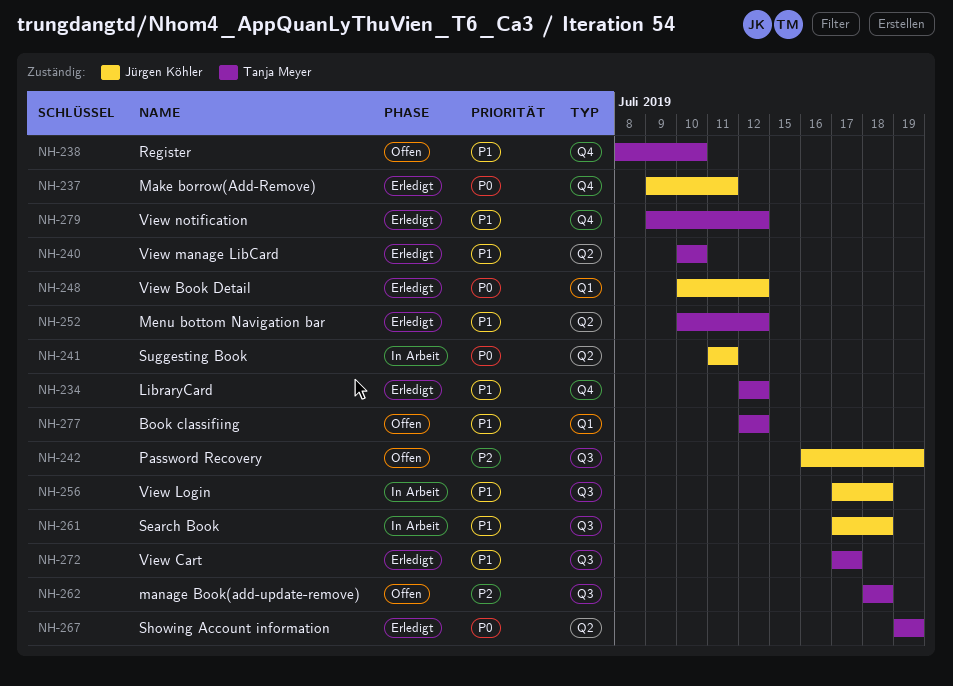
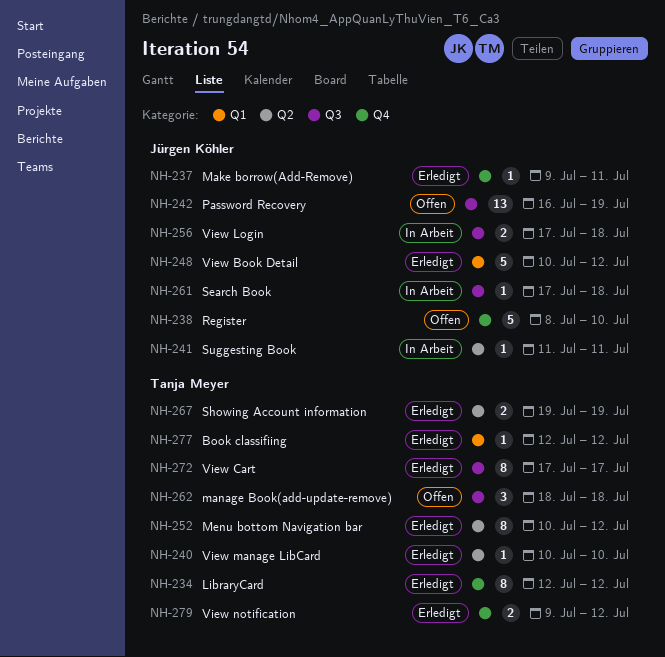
NH-238, owner: Tanja Meyer -> Jürgen Köhler
NH-277, status: Offen -> Erledigt

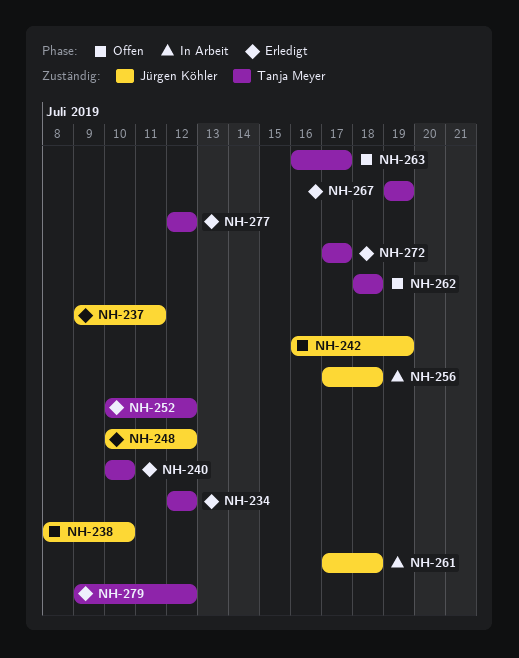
NH-241: present -> none
NH-263: none -> present

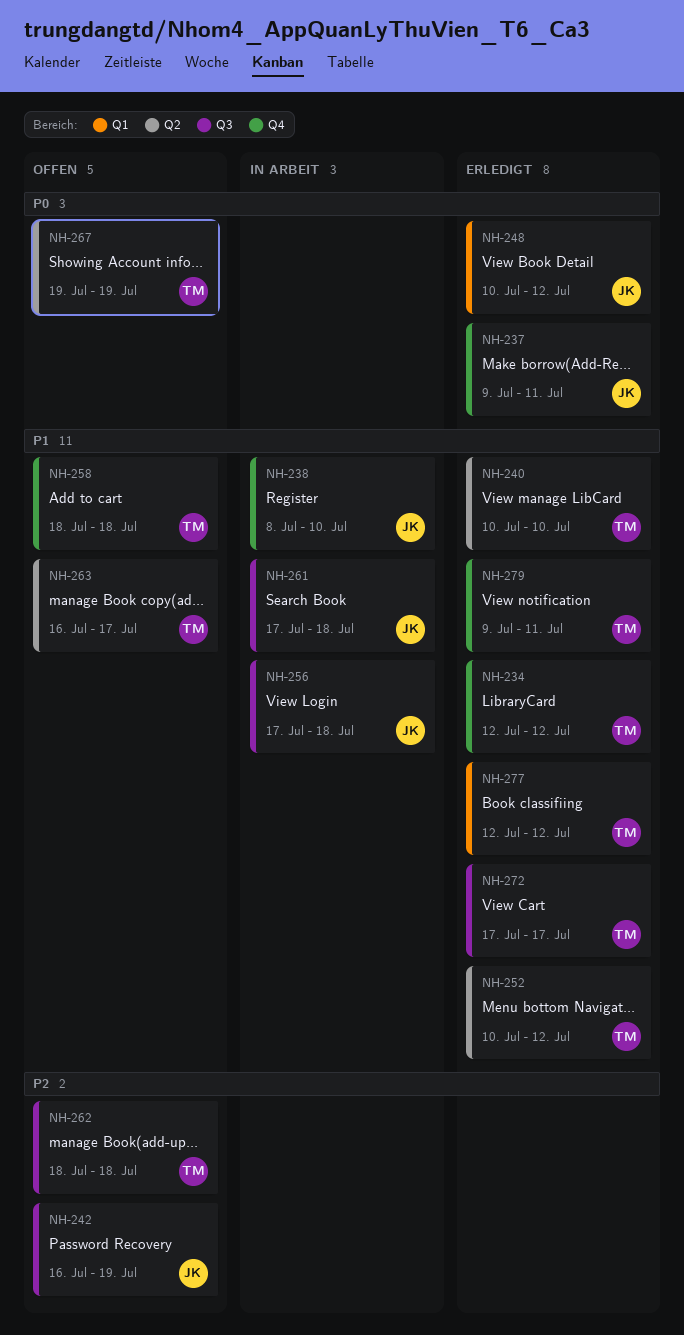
NH-238, status: Offen -> In Arbeit
NH-258: none -> present
NH-267, status: Erledigt -> Offen
NH-279, due: Jul 12 -> Jul 11

